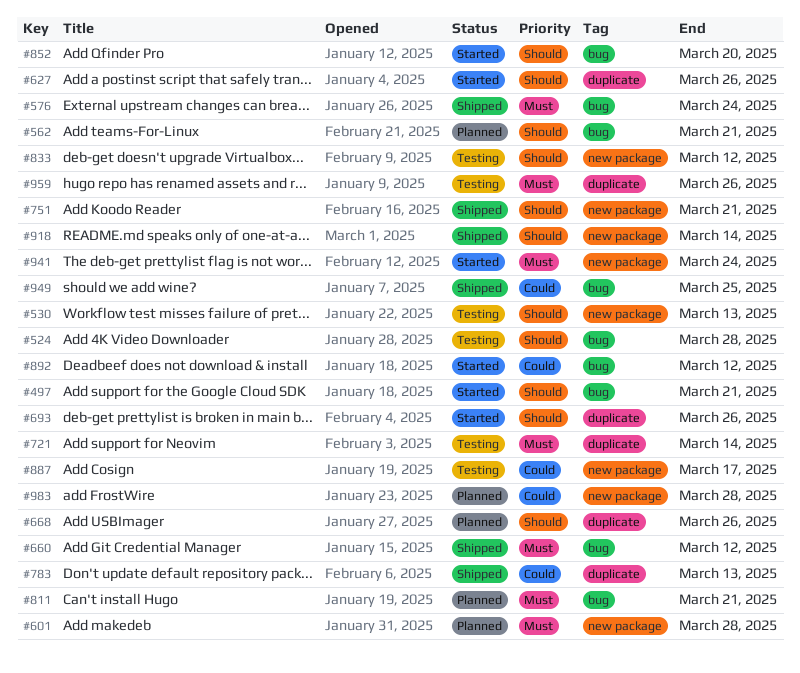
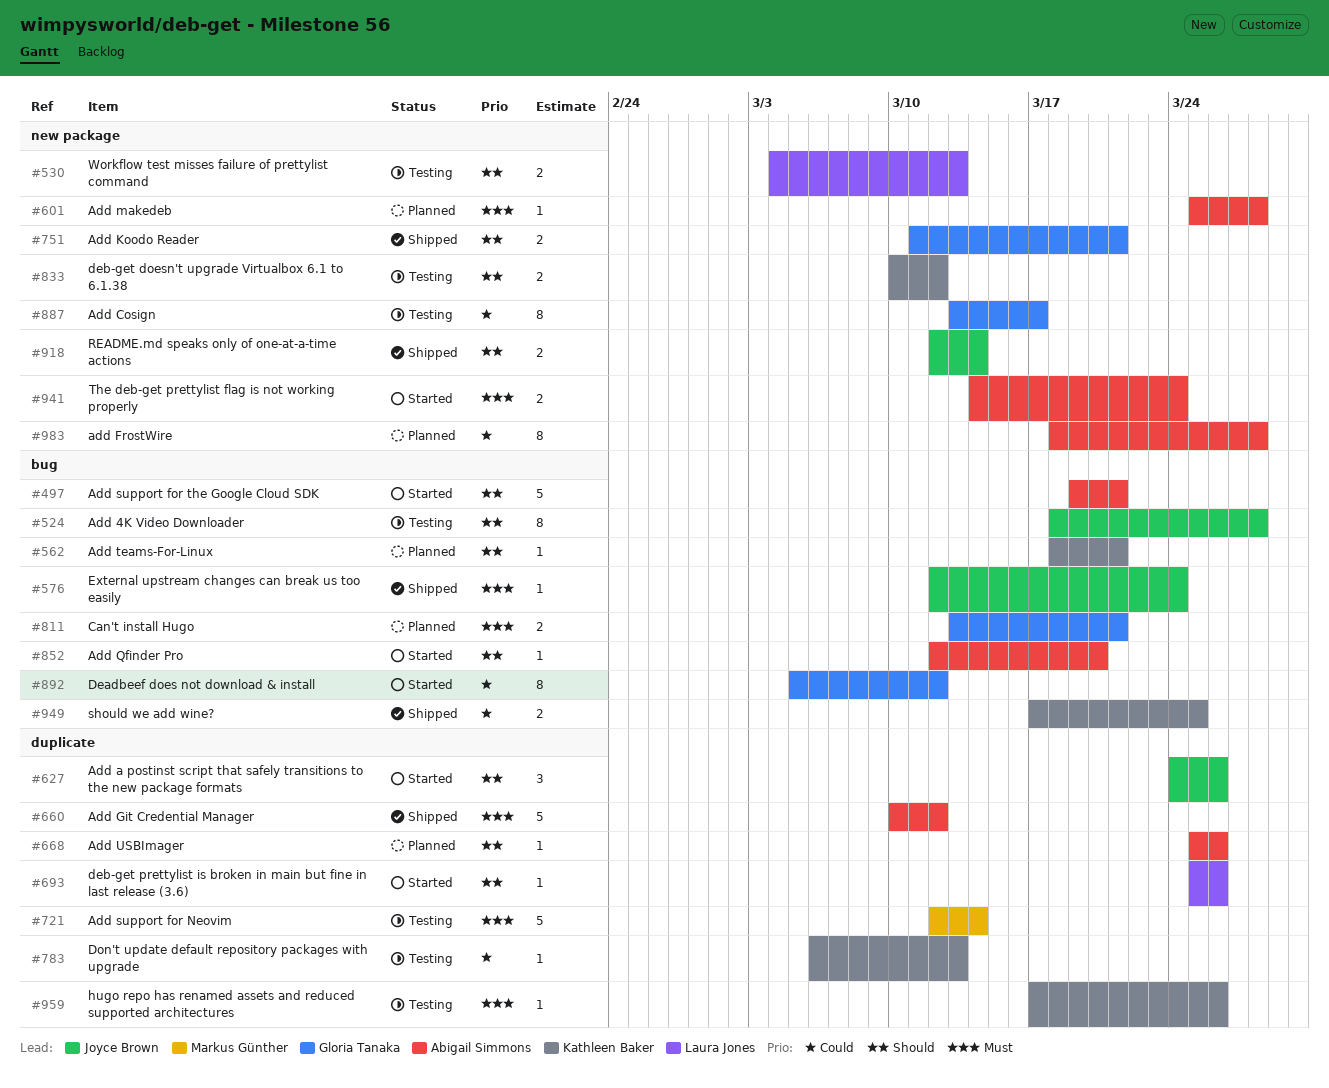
#660, label: bug -> duplicate
#783, status: Shipped -> Testing

